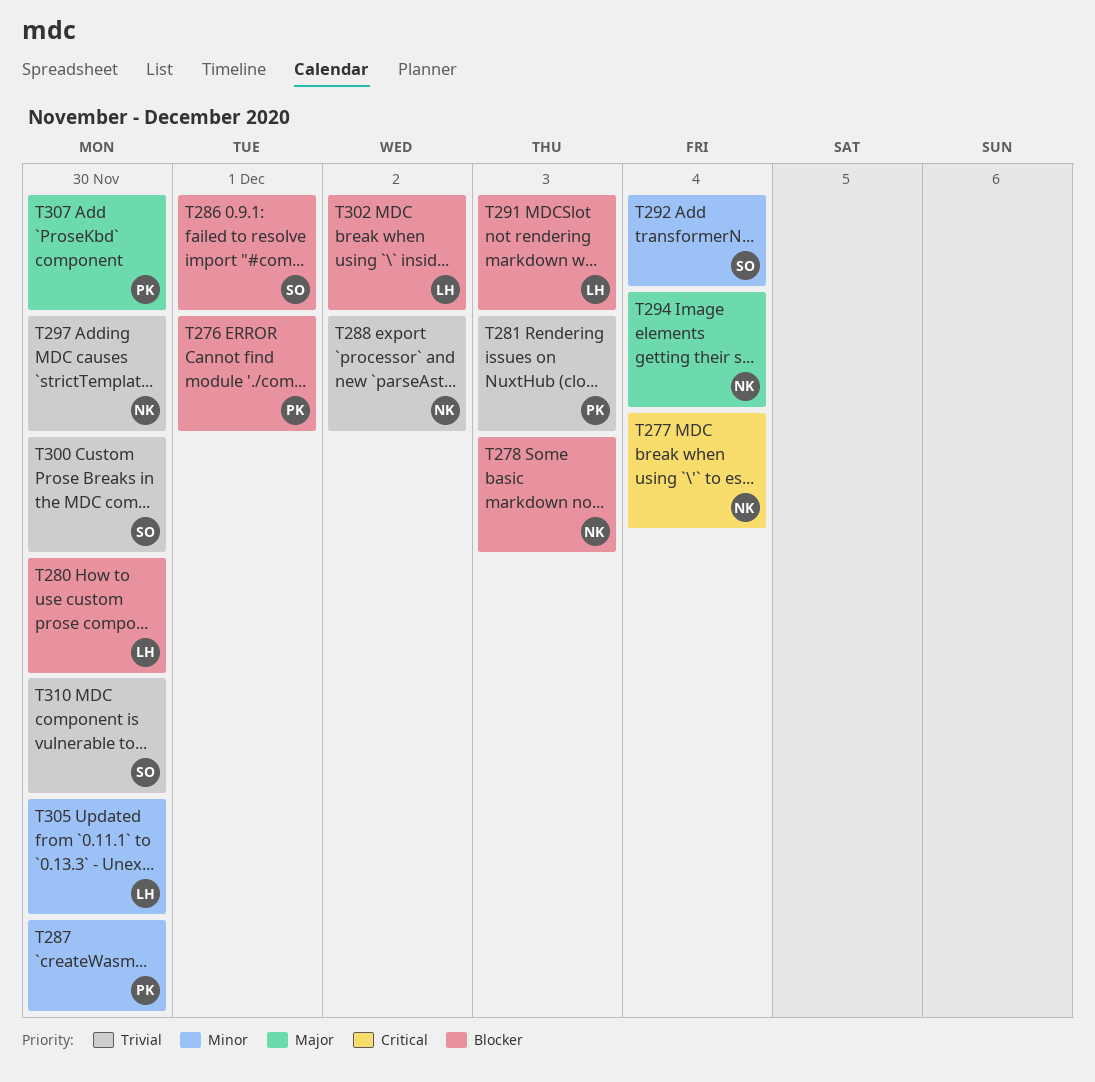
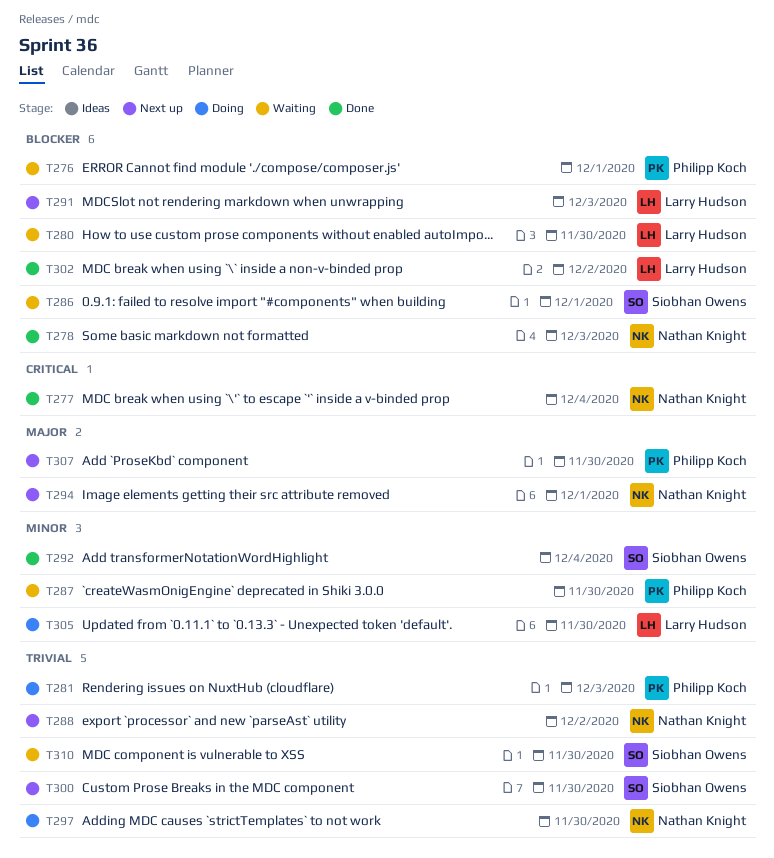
T294, due: Dec 4 -> Dec 1

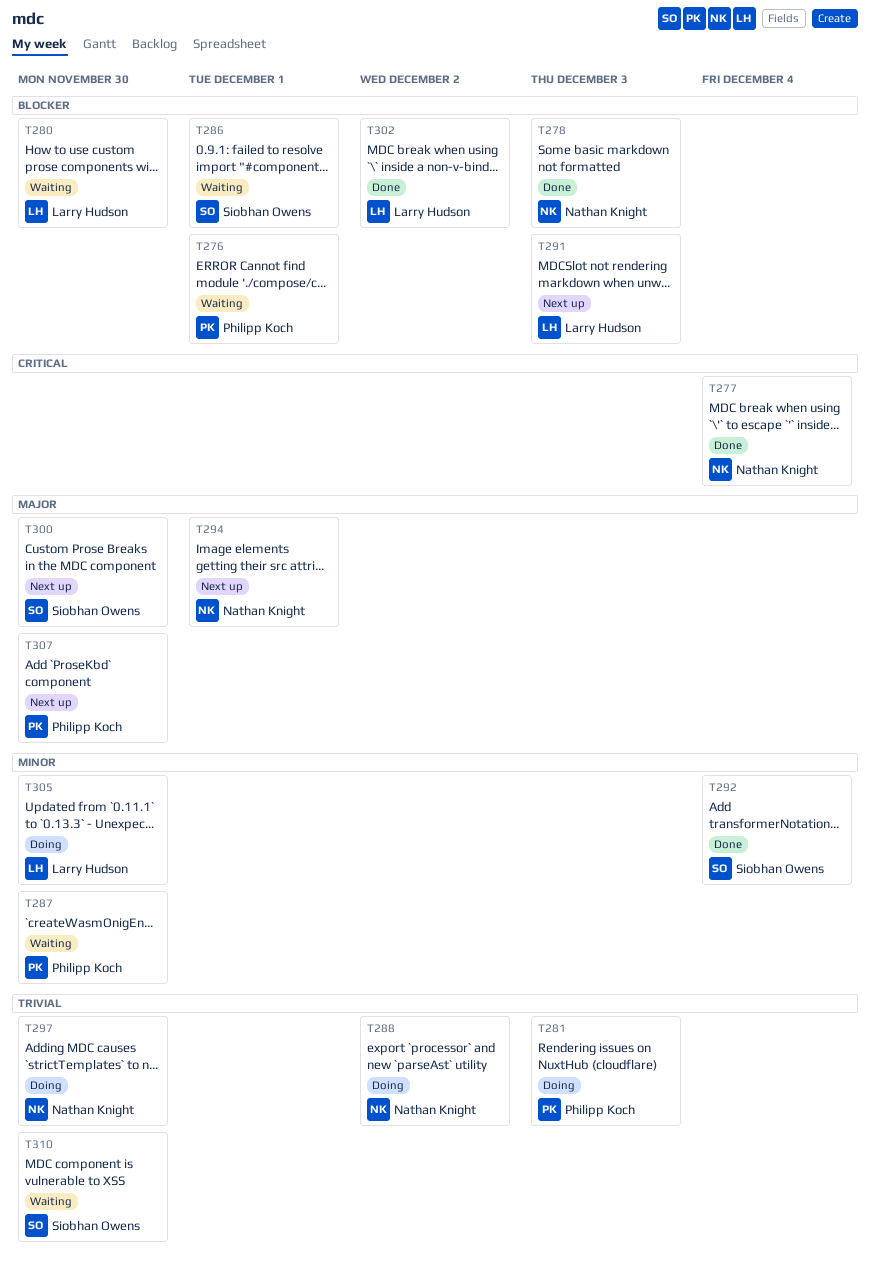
T288, status: Next up -> Doing
T300, priority: Trivial -> Major

